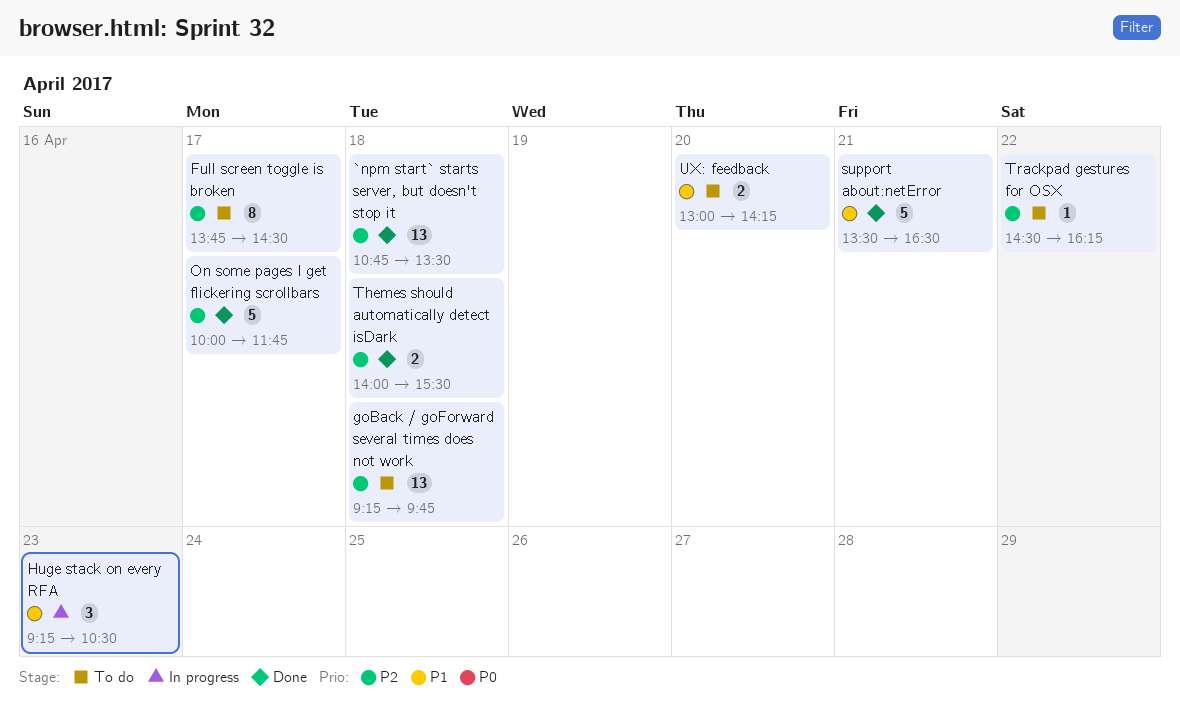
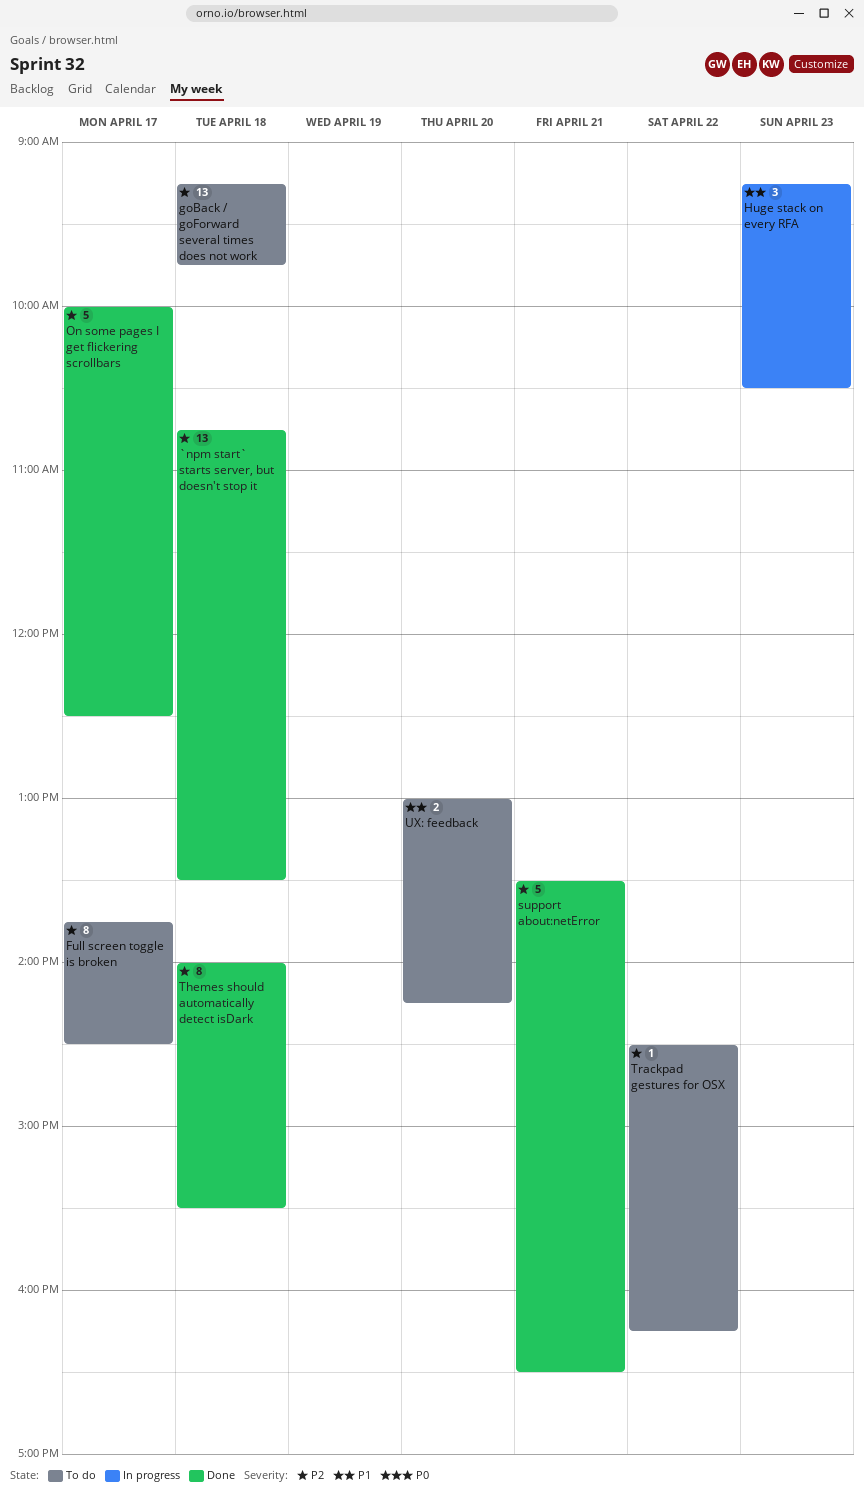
On some pages I get flickering scrollbars, ends: 11:45 -> 12:30
support about:netError, priority: P1 -> P2
Themes should automatically detect isDark, estimate: 2 -> 8

